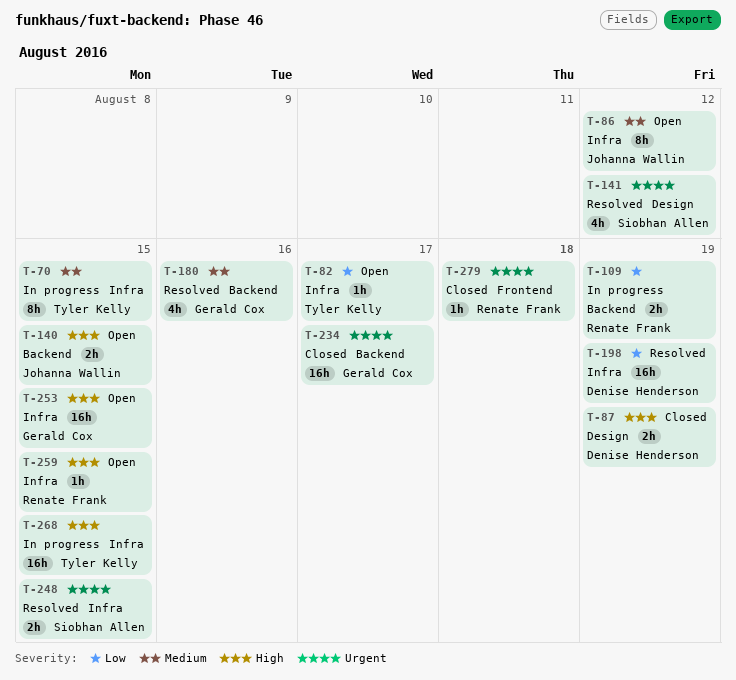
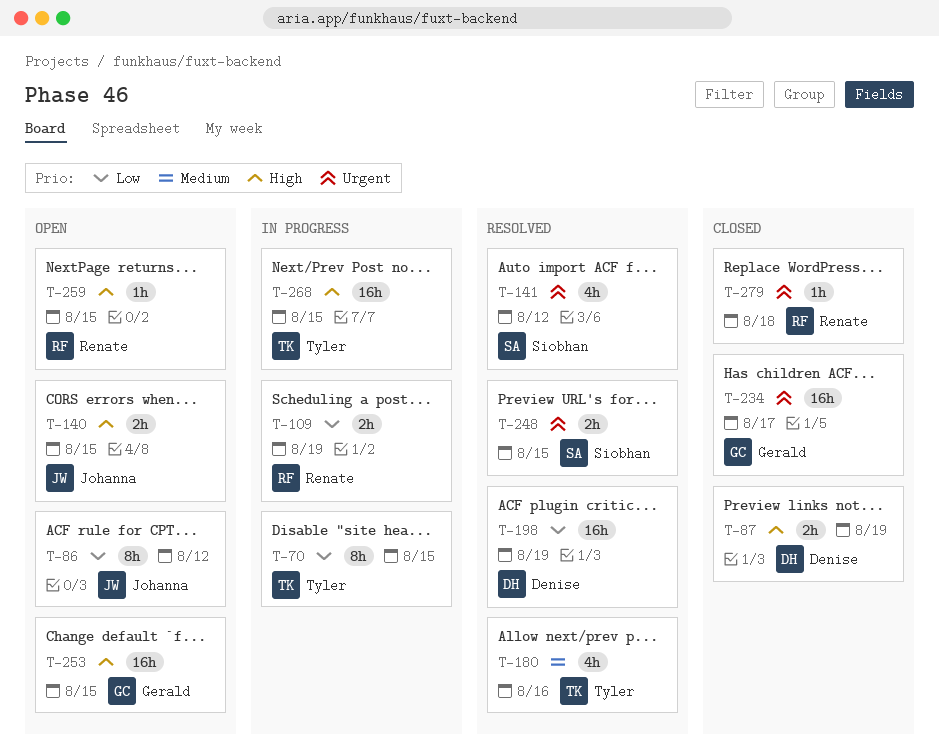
T-70, priority: Medium -> Low
T-82: present -> none
T-86, priority: Medium -> Low
T-180, owner: Gerald Cox -> Tyler Kelly

